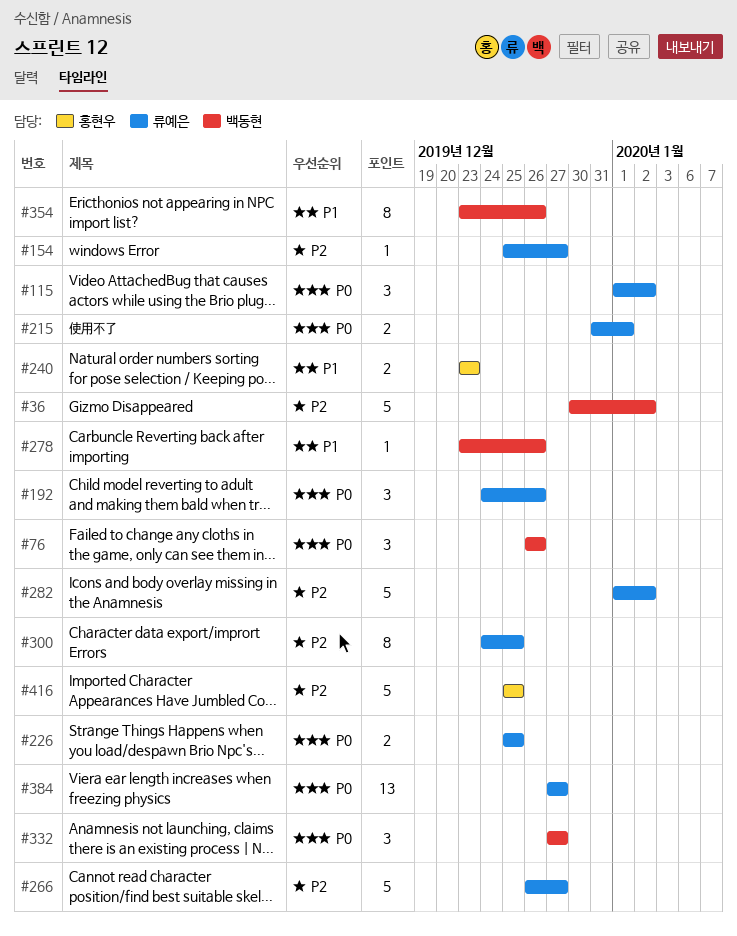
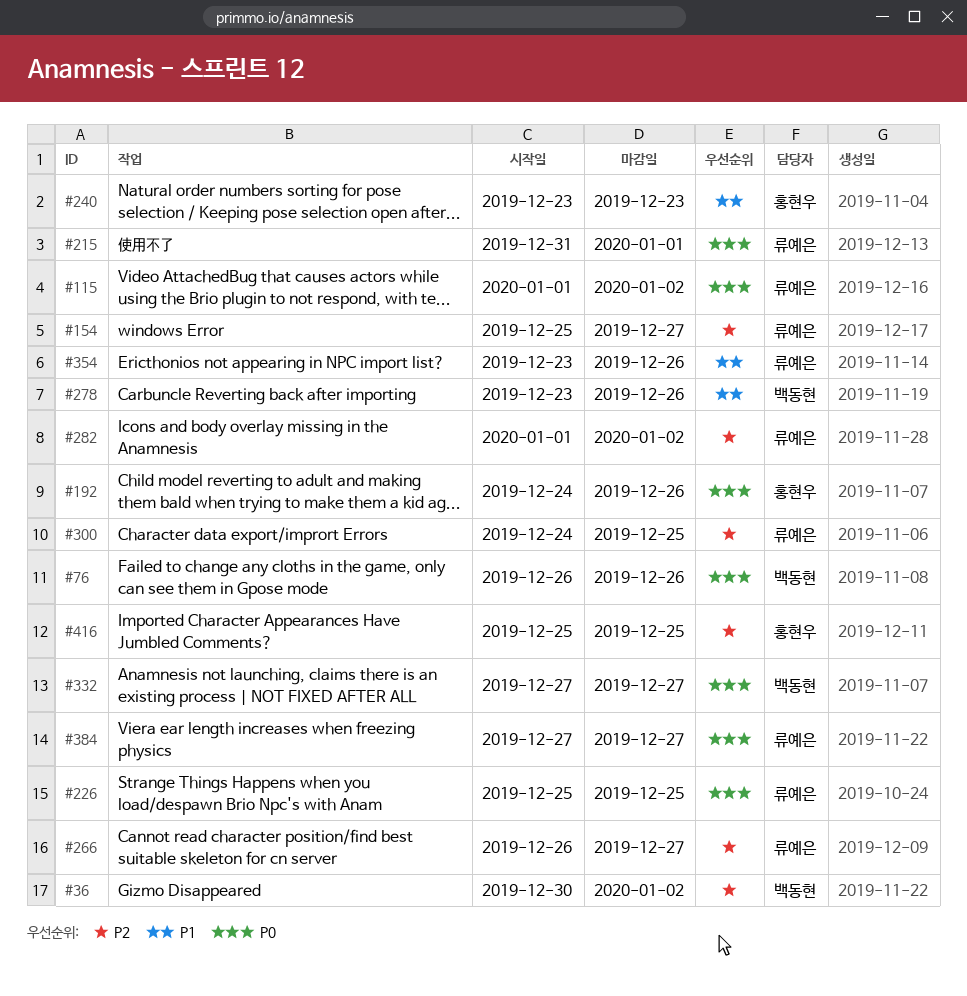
#192, owner: 류예은 -> 홍현우
#354, owner: 백동현 -> 류예은

